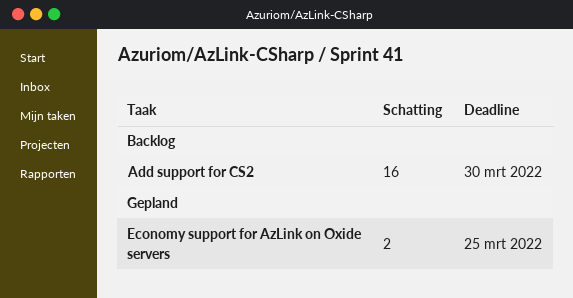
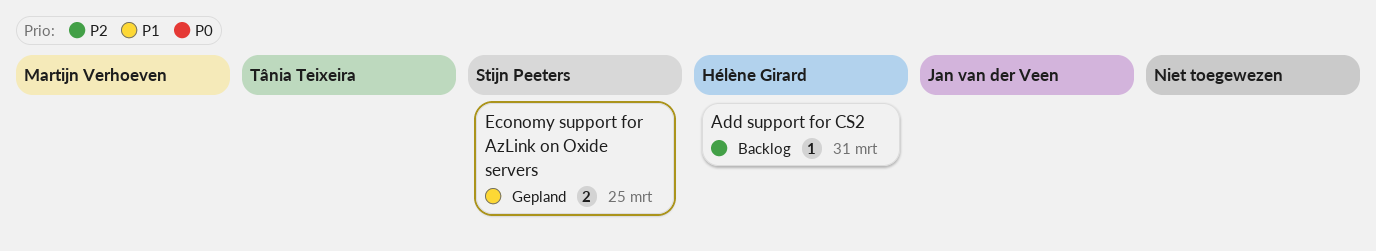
Add support for CS2, estimate: 16 -> 1
Add support for CS2, due: Mar 30 -> Mar 31

